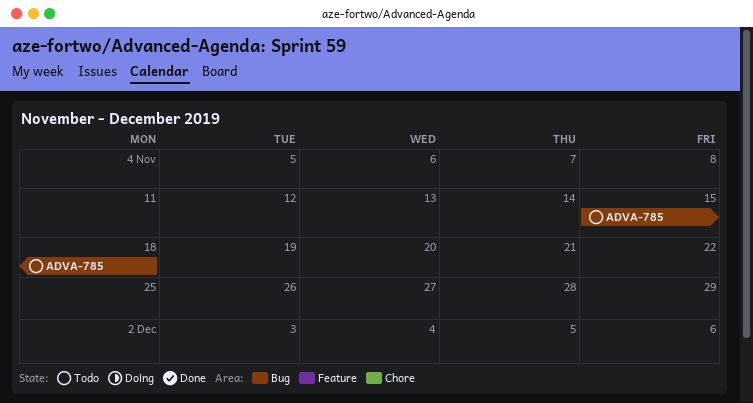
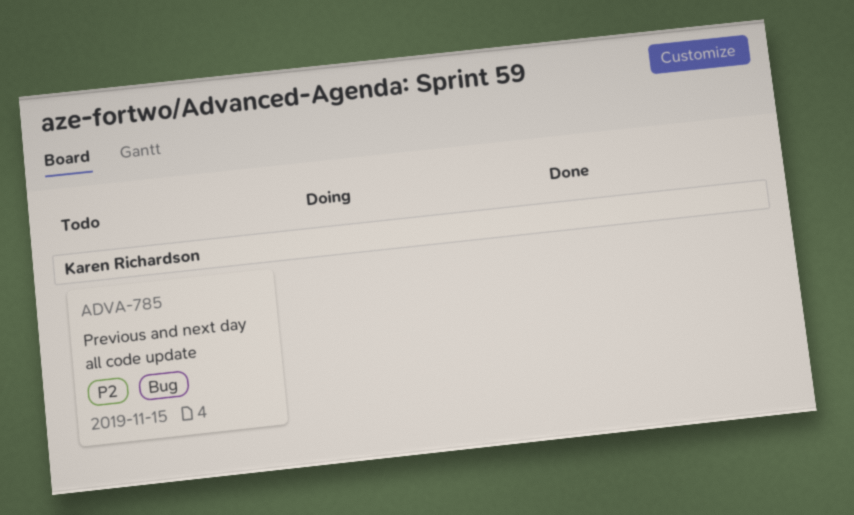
ADVA-785, due: Nov 18 -> Nov 15

